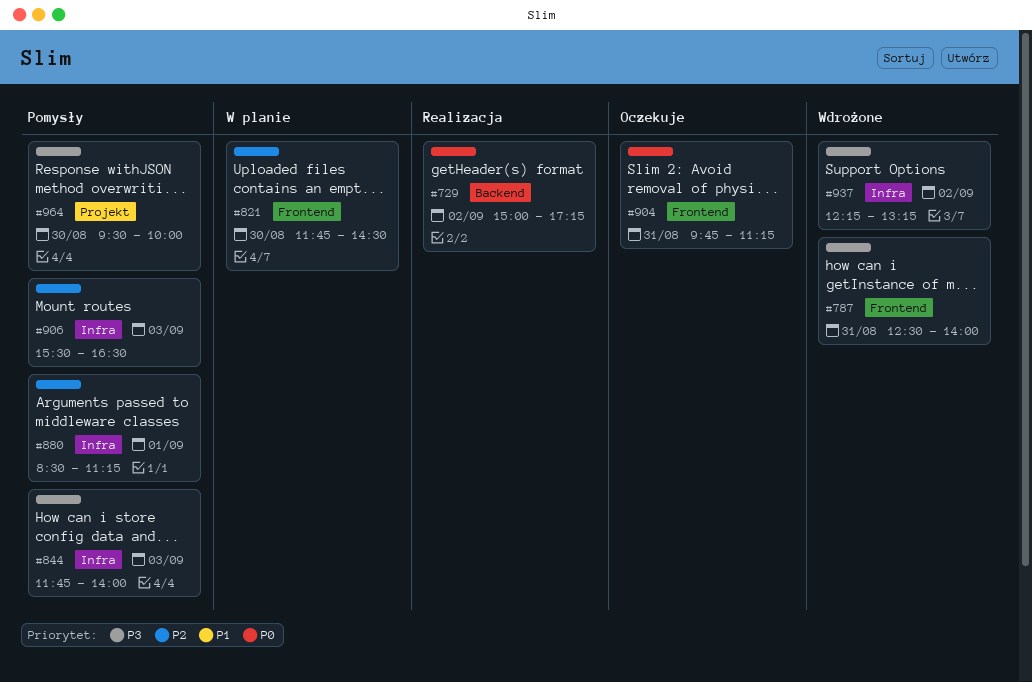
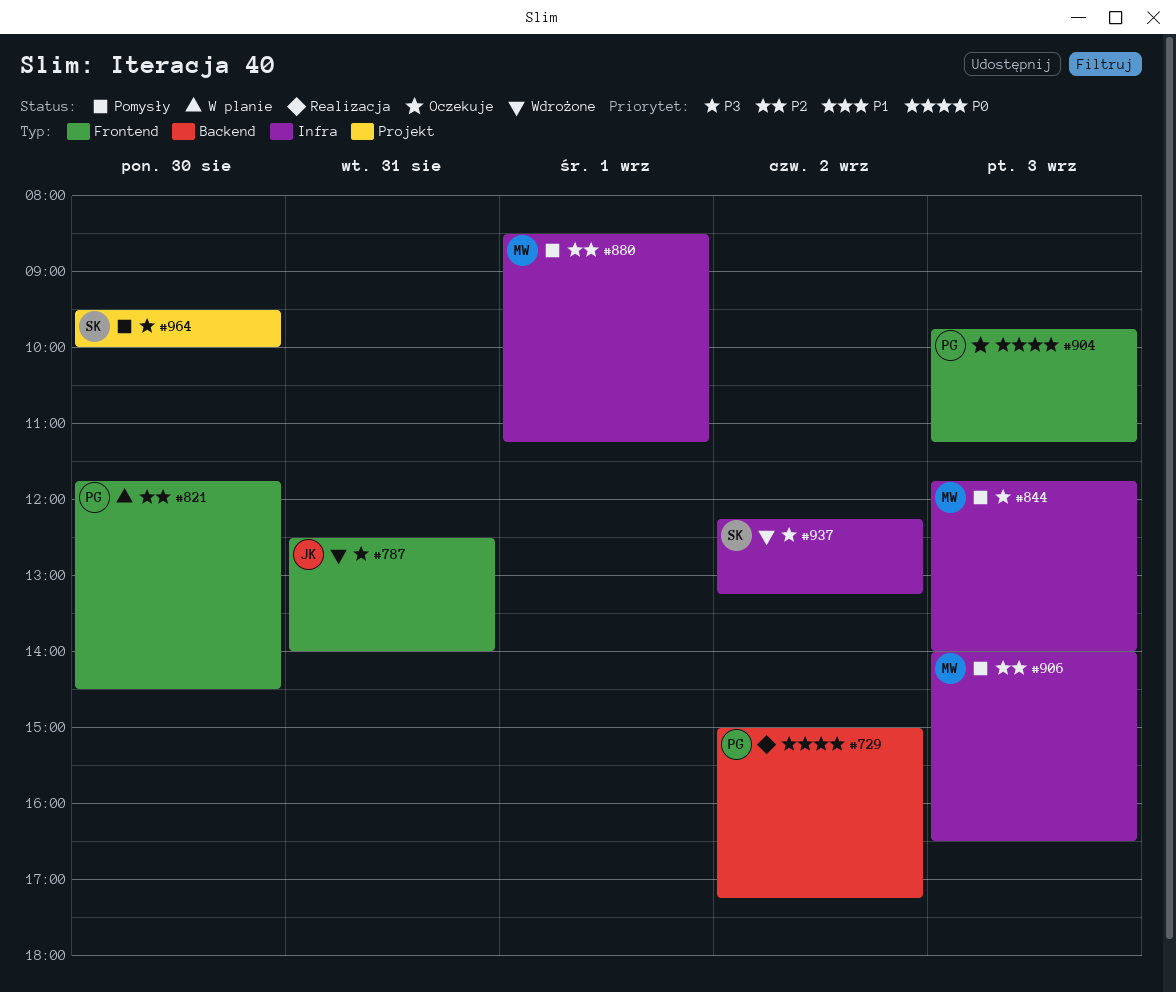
#904, day: Aug 31 -> Sep 3
#906, begins: 15:30 -> 14:00

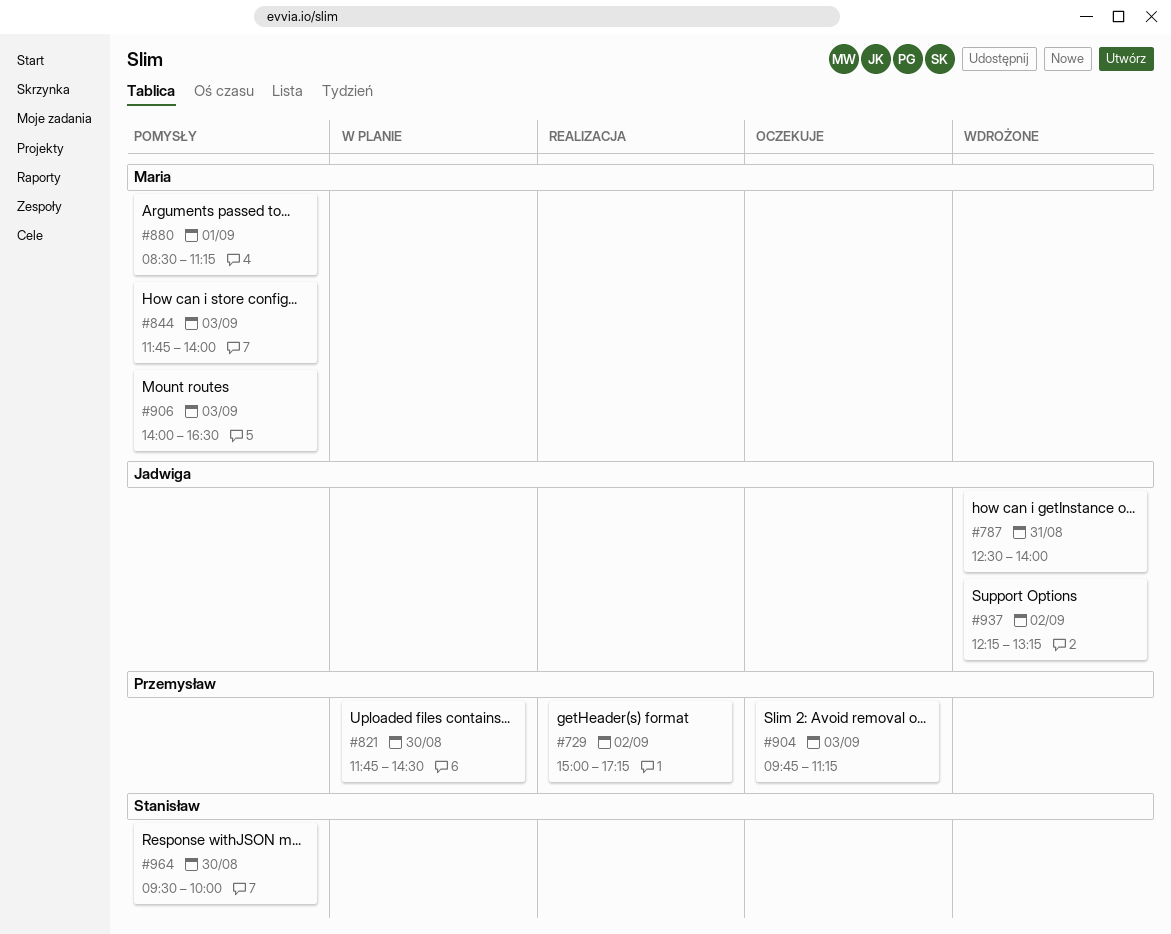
#937, owner: Stanisław -> Jadwiga

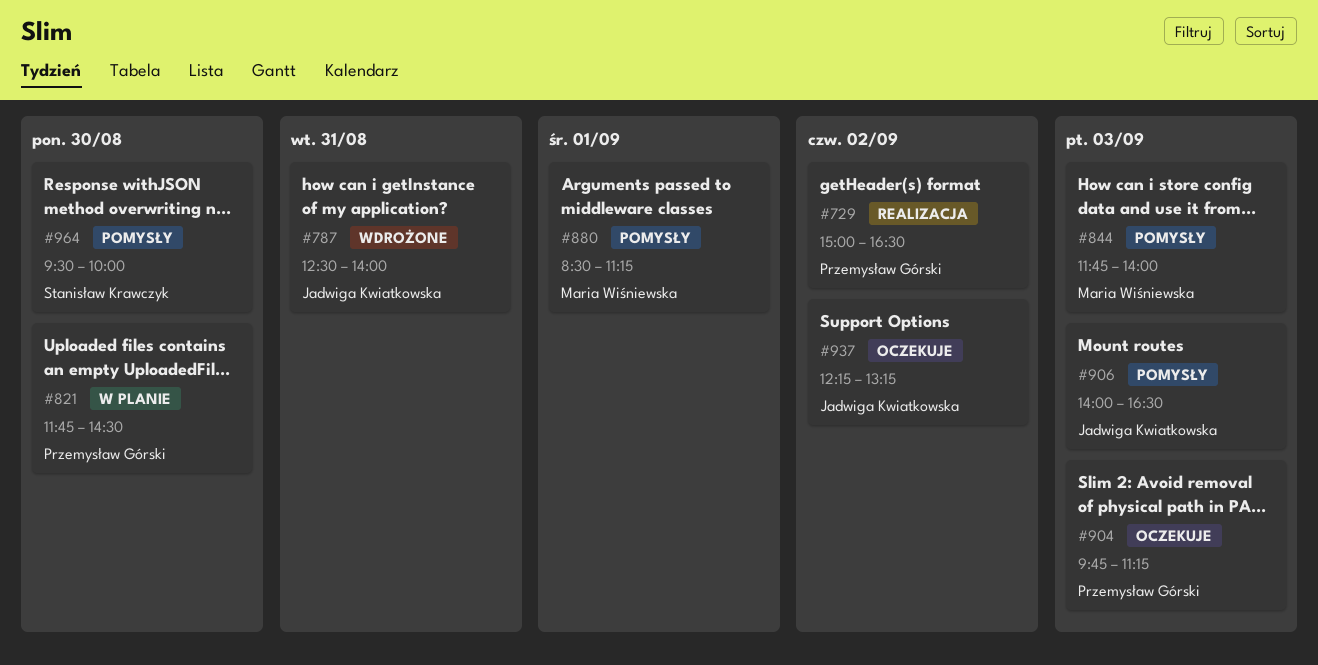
#729, ends: 17:15 -> 16:30
#906, owner: Maria Wiśniewska -> Jadwiga Kwiatkowska
#937, status: Wdrożone -> Oczekuje

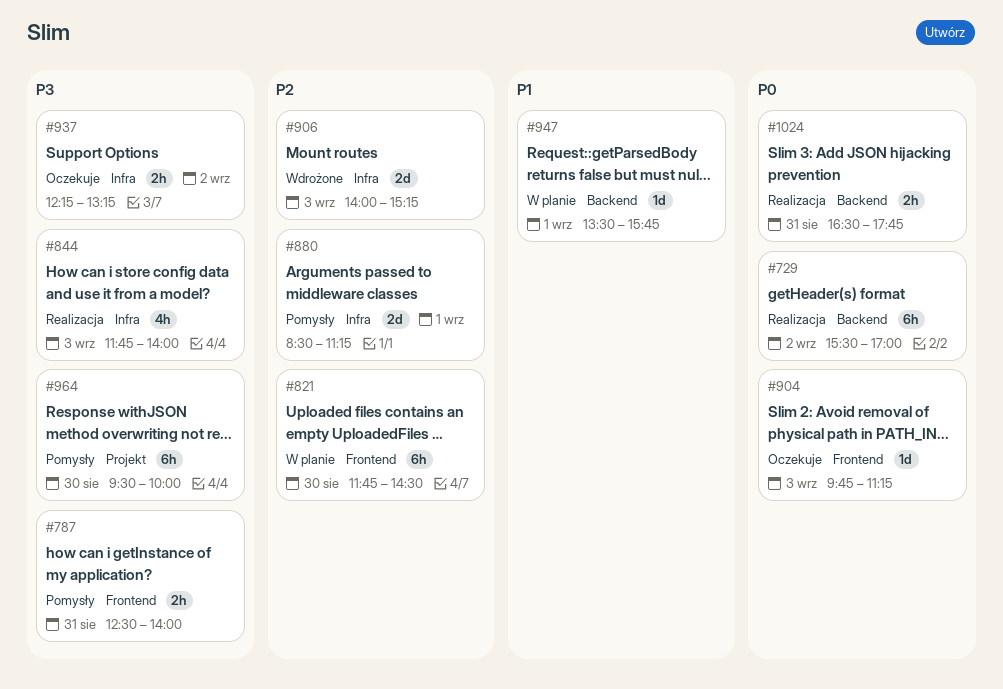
#729, begins: 15:00 -> 15:30
#729, ends: 16:30 -> 17:00
#787, status: Wdrożone -> Pomysły
#844, status: Pomysły -> Realizacja
#906, status: Pomysły -> Wdrożone
#906, ends: 16:30 -> 15:15
#947: none -> present
#1024: none -> present

